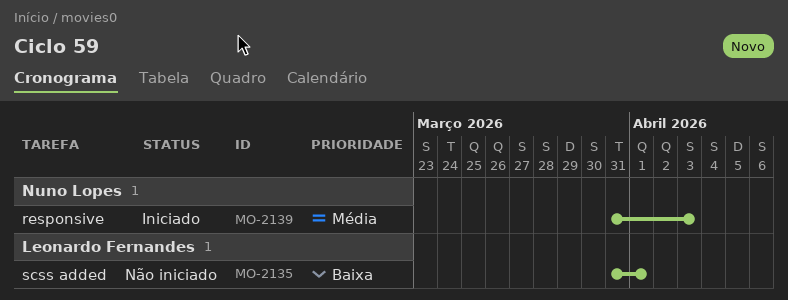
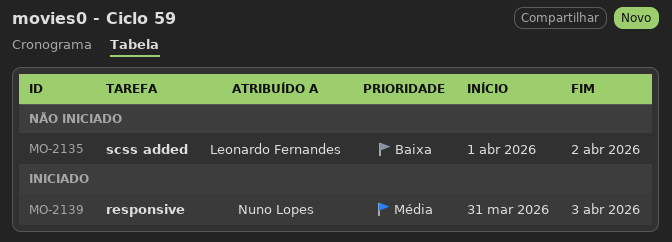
MO-2135, start: Mar 31 -> Apr 1
MO-2135, due: Apr 1 -> Apr 2

